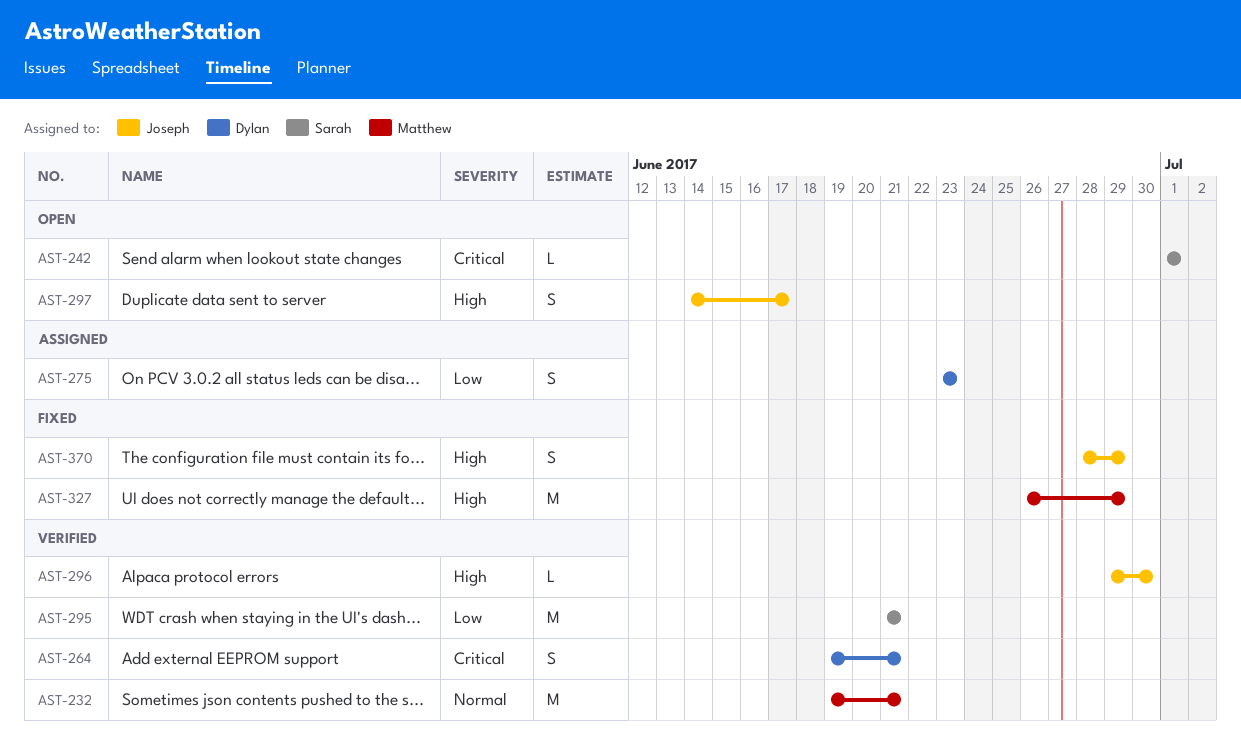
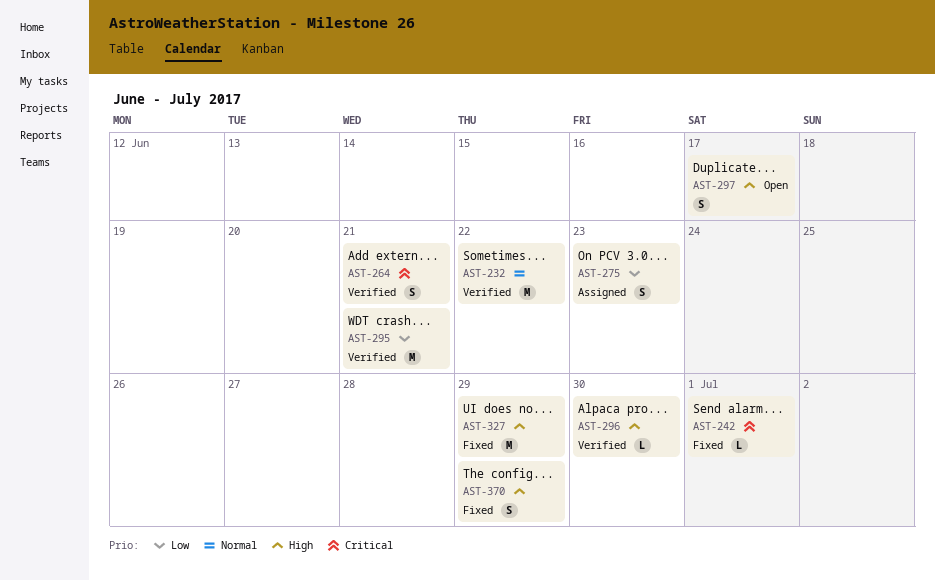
AST-232, due: Jun 21 -> Jun 22
AST-242, status: Open -> Fixed

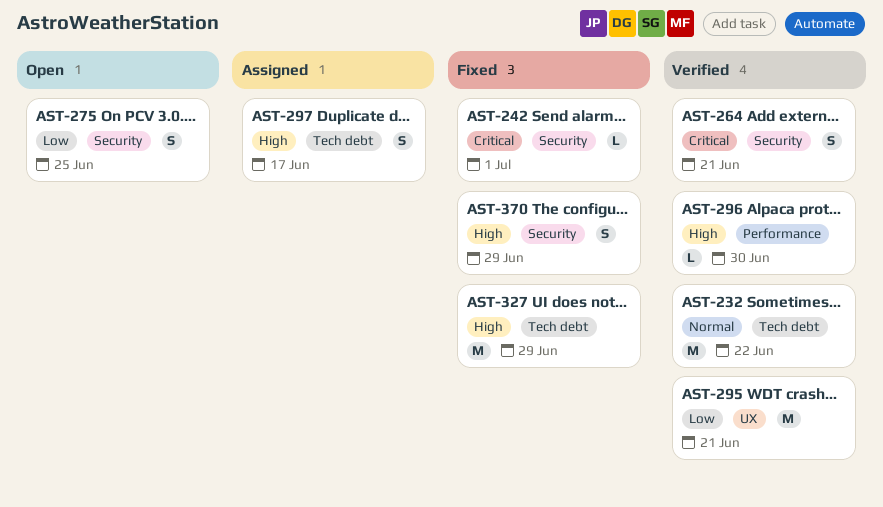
AST-275, status: Assigned -> Open
AST-275, due: Jun 23 -> Jun 25
AST-297, status: Open -> Assigned

